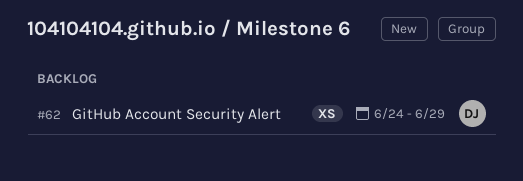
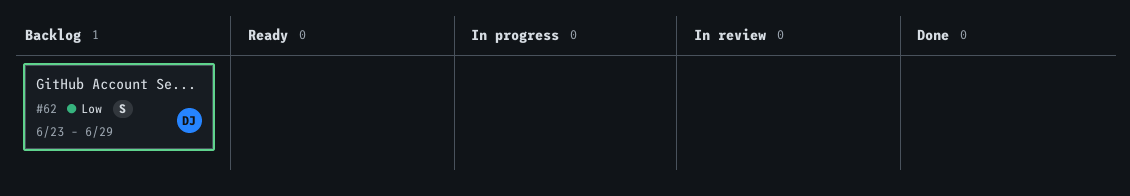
#62, estimate: XS -> S
#62, start: Jun 24 -> Jun 23

